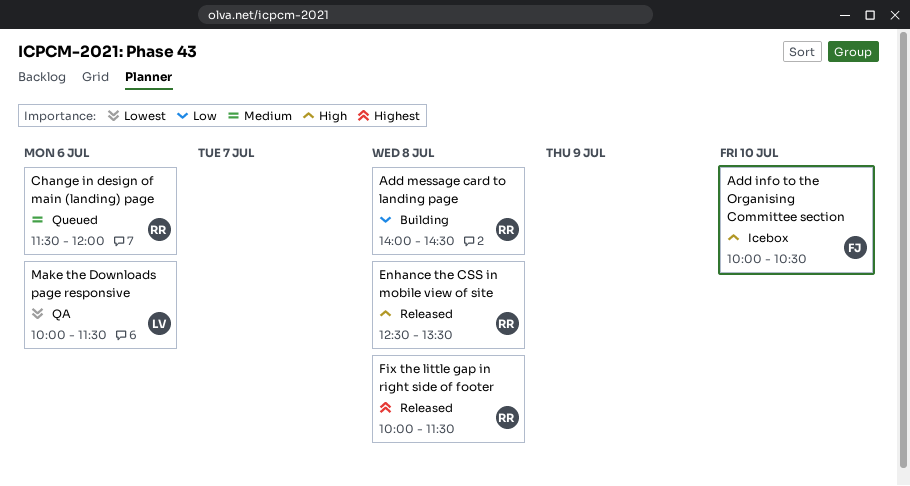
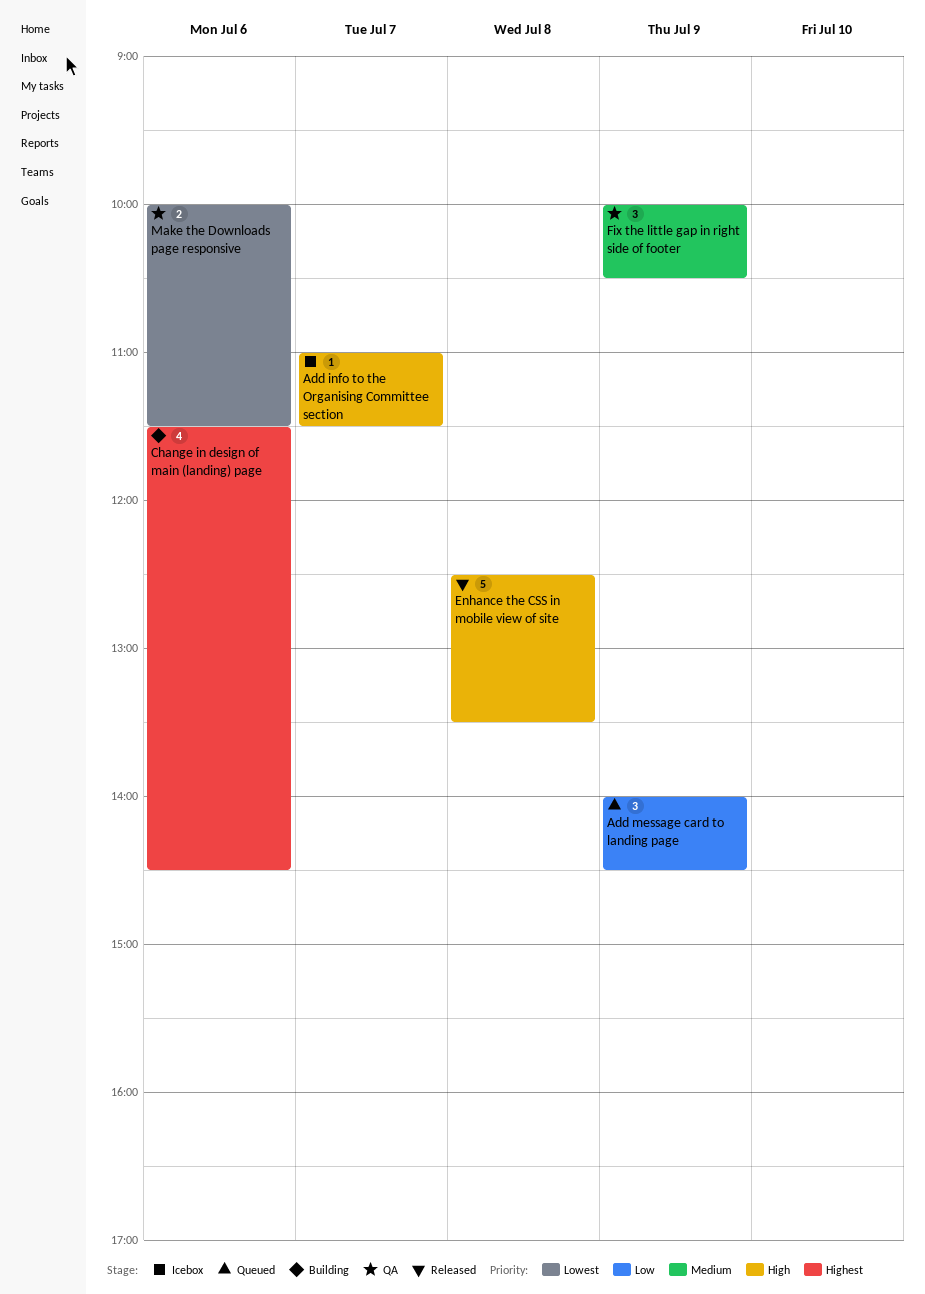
Add info to the Organising Committee section, day: Jul 10 -> Jul 7
Add info to the Organising Committee section, begins: 10:00 -> 11:00
Add info to the Organising Committee section, ends: 10:30 -> 11:30
Add message card to landing page, status: Building -> Queued
Add message card to landing page, day: Jul 8 -> Jul 9
Change in design of main (landing) page, status: Queued -> Building
Change in design of main (landing) page, priority: Medium -> Highest
Change in design of main (landing) page, ends: 12:00 -> 14:30
Fix the little gap in right side of footer, status: Released -> QA
Fix the little gap in right side of footer, priority: Highest -> Medium
Fix the little gap in right side of footer, day: Jul 8 -> Jul 9
Fix the little gap in right side of footer, ends: 11:30 -> 10:30

